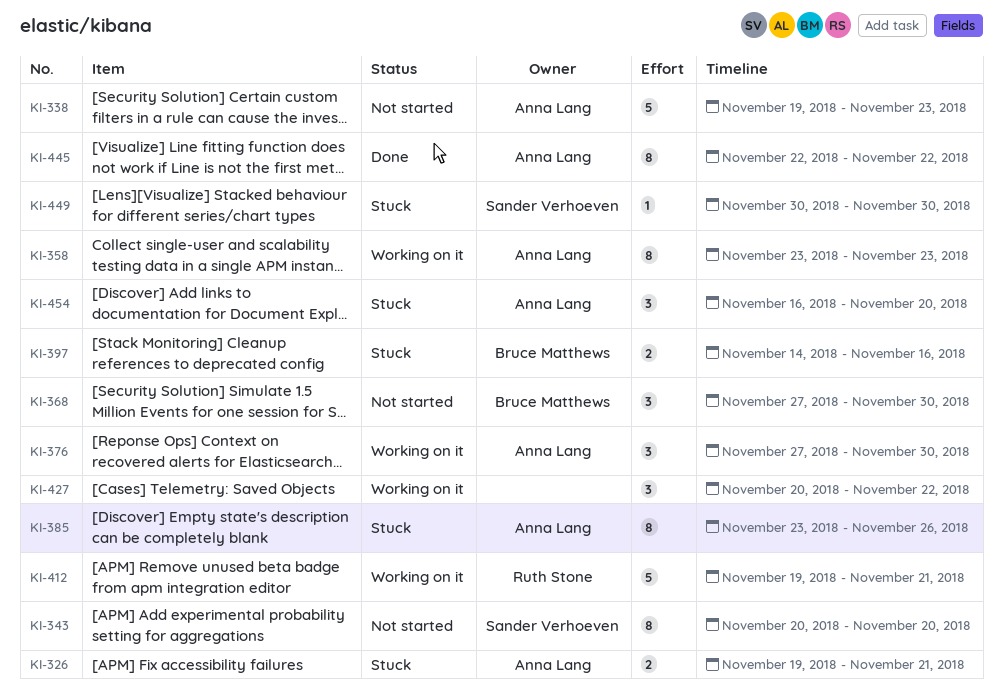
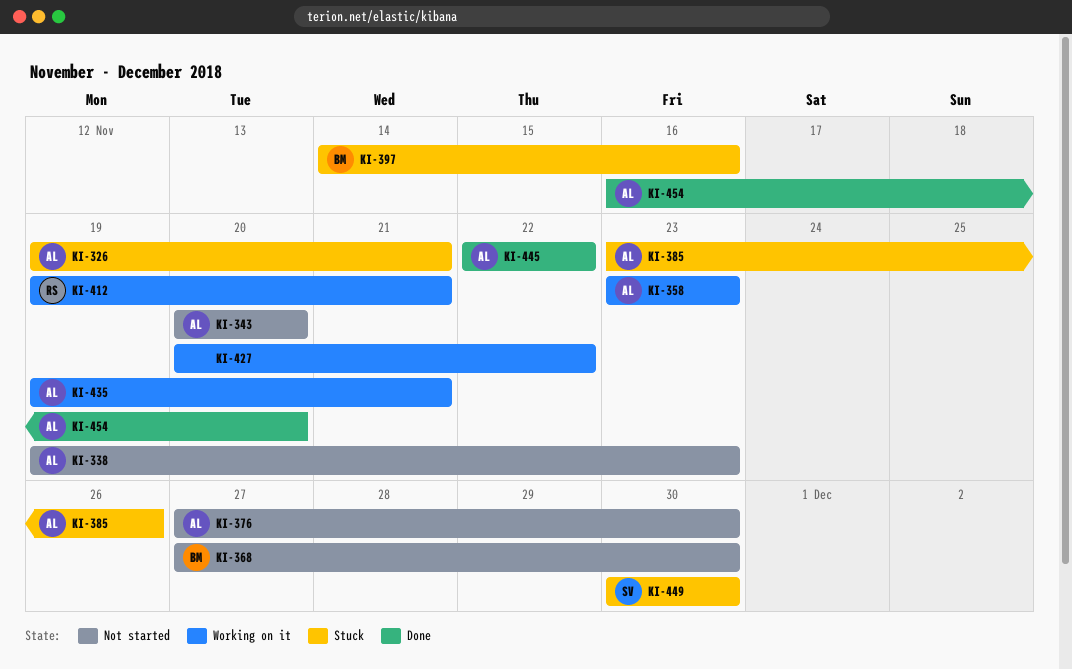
KI-343, owner: Sander Verhoeven -> Anna Lang
KI-376, status: Working on it -> Not started
KI-435: none -> present
KI-454, status: Stuck -> Done

